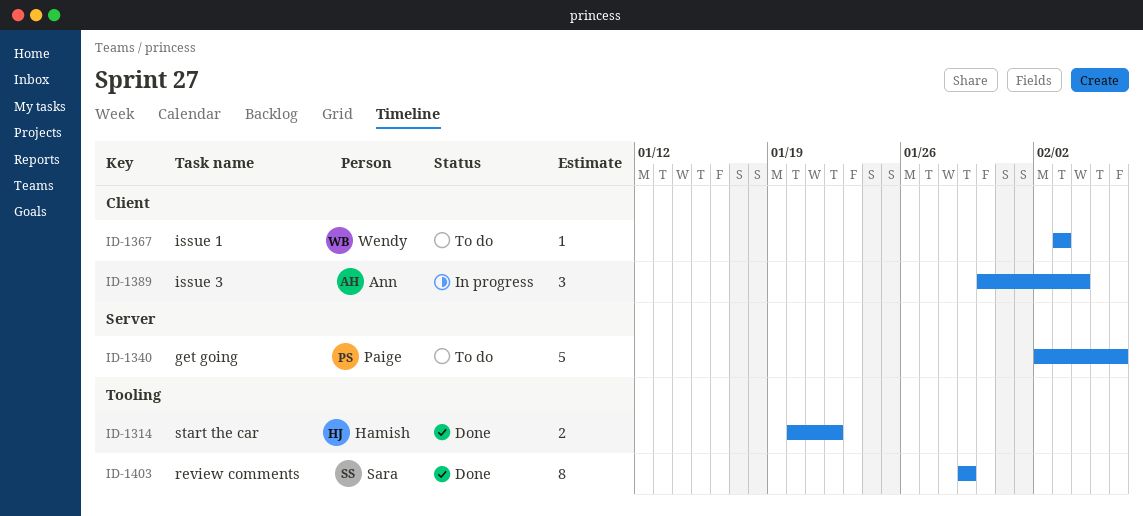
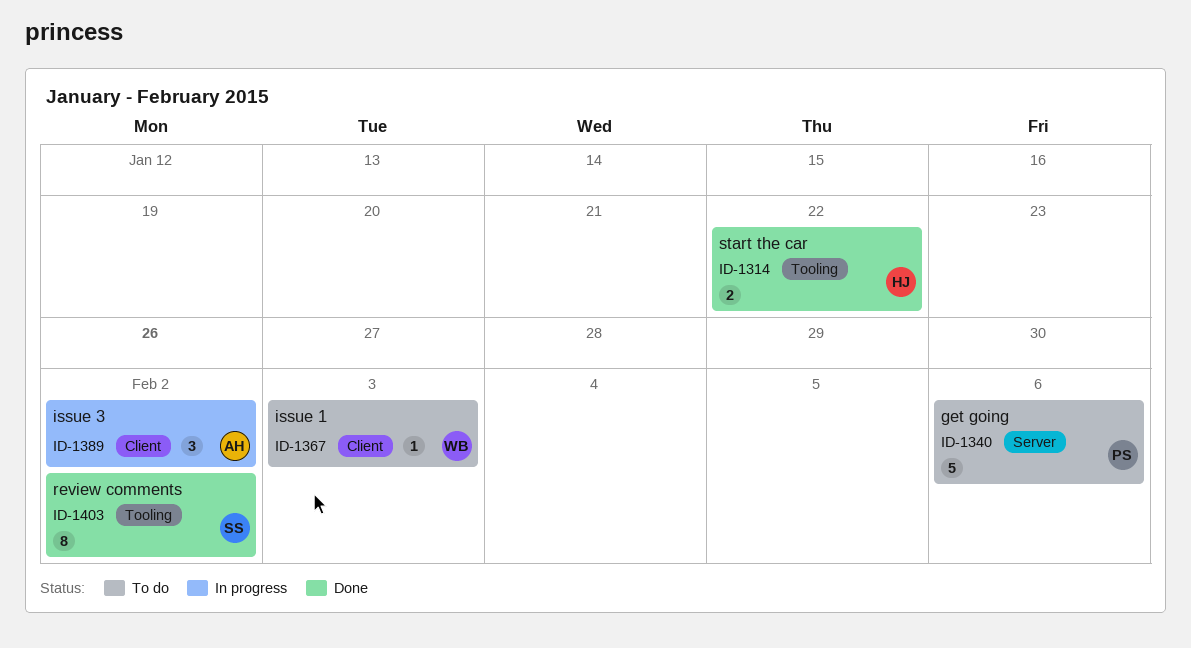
ID-1389, due: Feb 4 -> Feb 2
ID-1403, due: Jan 29 -> Feb 2

